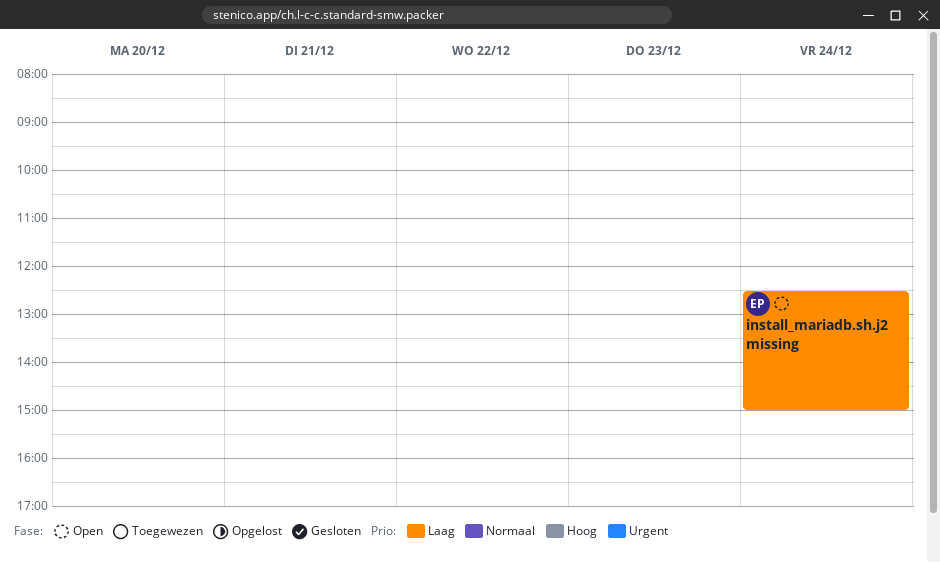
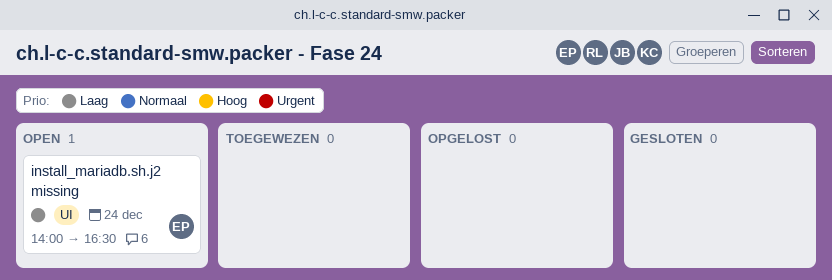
install_mariadb.sh.j2 missing, begins: 12:30 -> 14:00
install_mariadb.sh.j2 missing, ends: 15:00 -> 16:30

